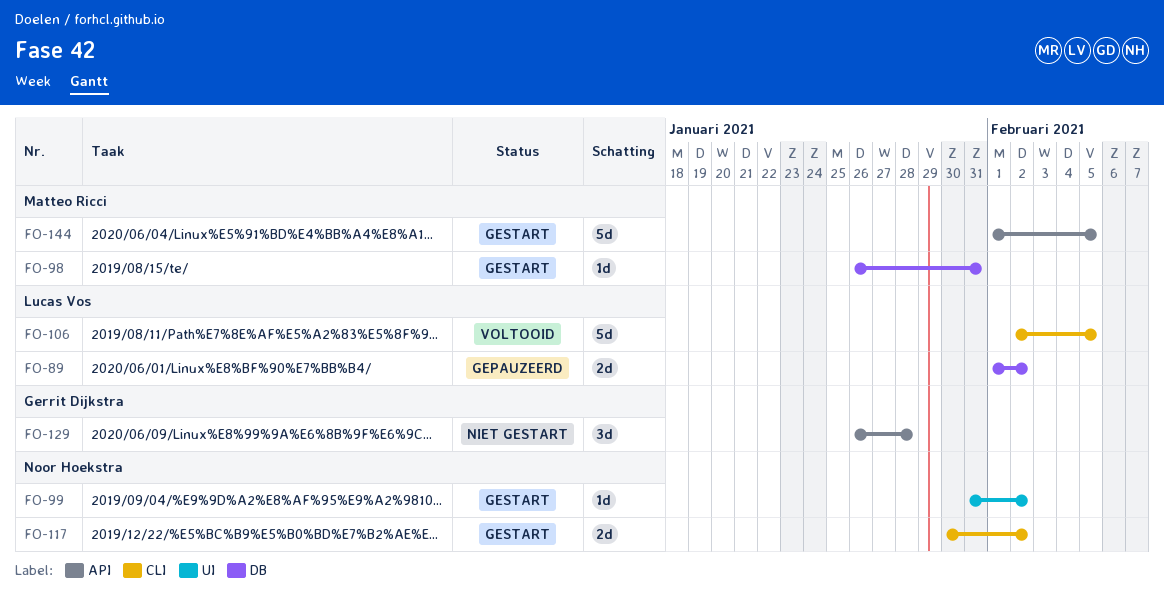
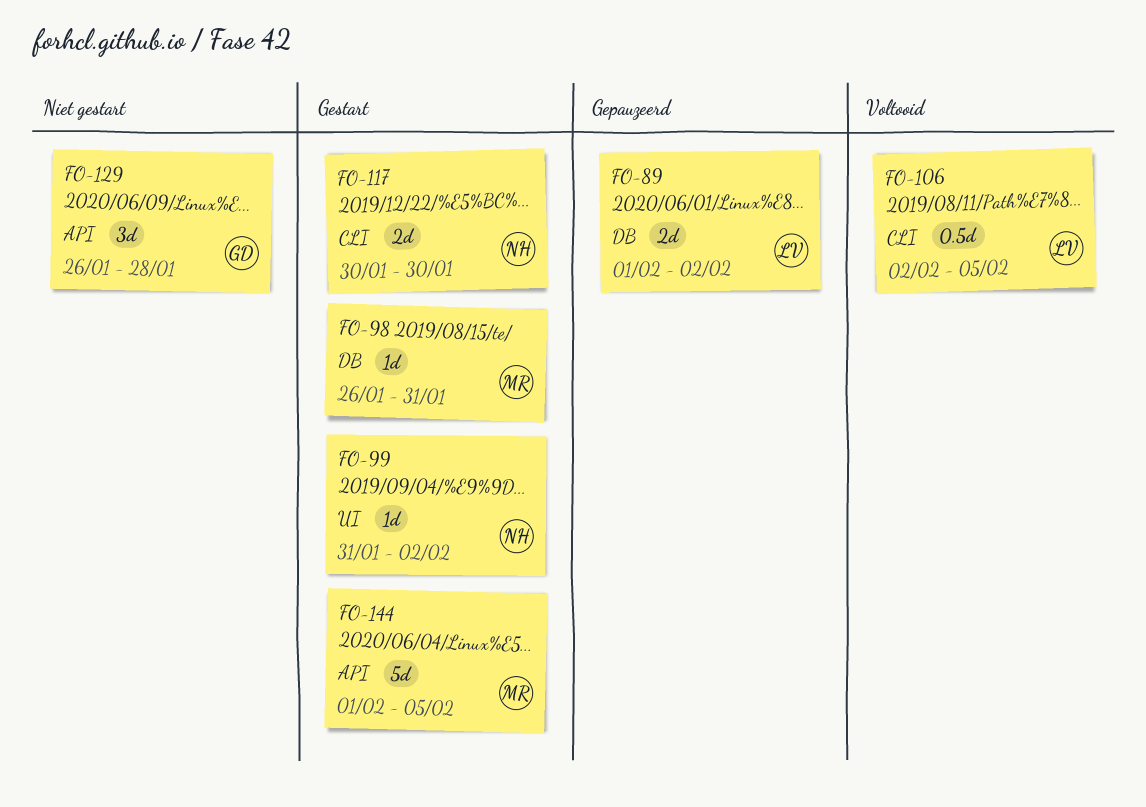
FO-106, estimate: 5d -> 0.5d
FO-117, due: Feb 2 -> Jan 30

